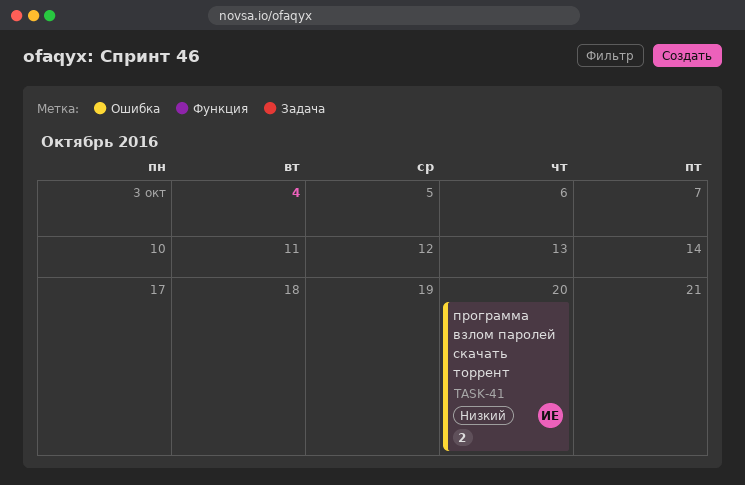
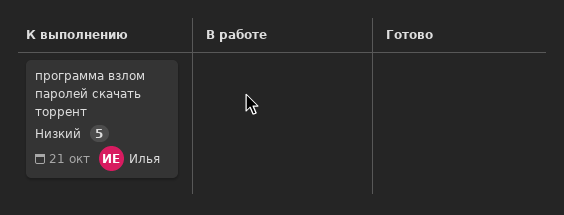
программа взлом паролей скачать торрент, estimate: 2 -> 5
программа взлом паролей скачать торрент, due: Oct 20 -> Oct 21

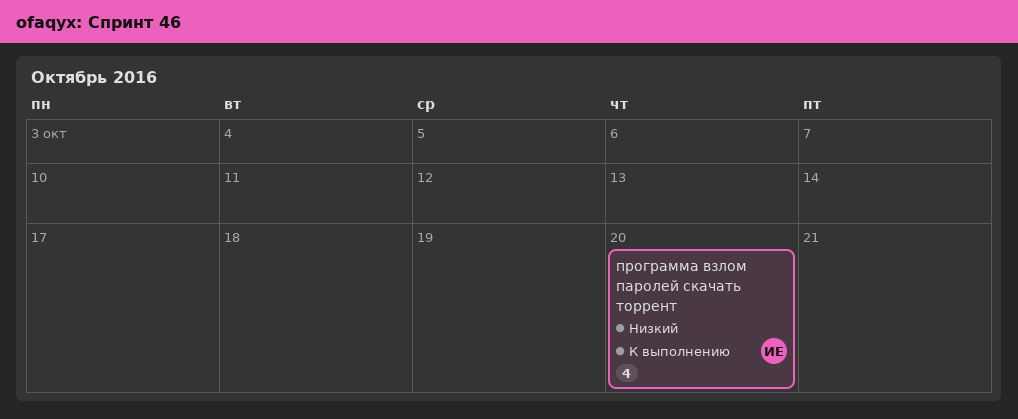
программа взлом паролей скачать торрент, estimate: 5 -> 4
программа взлом паролей скачать торрент, due: Oct 21 -> Oct 20

